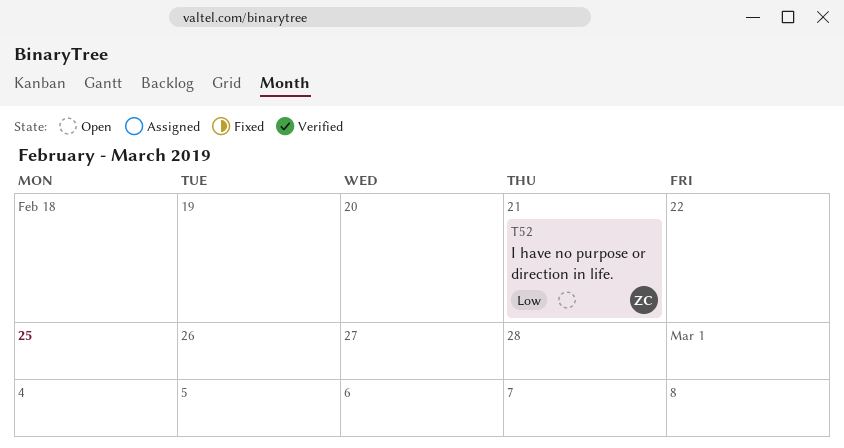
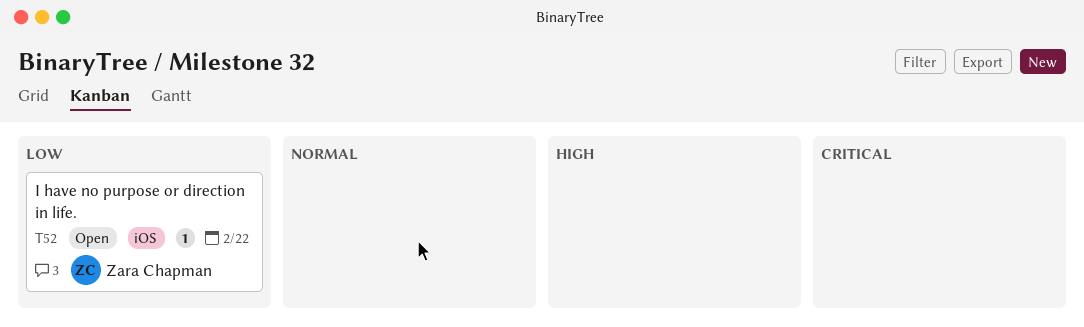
T52, due: Feb 21 -> Feb 22

